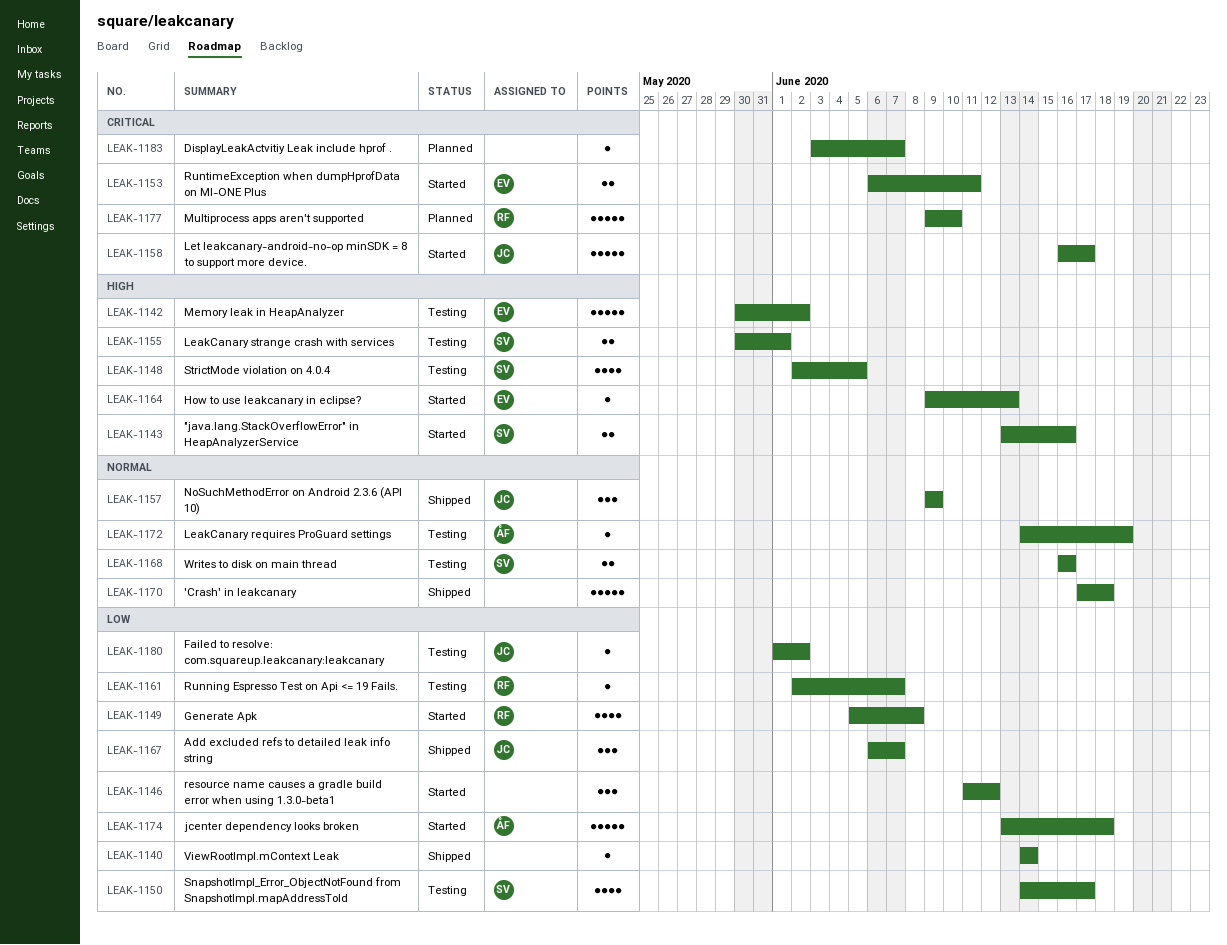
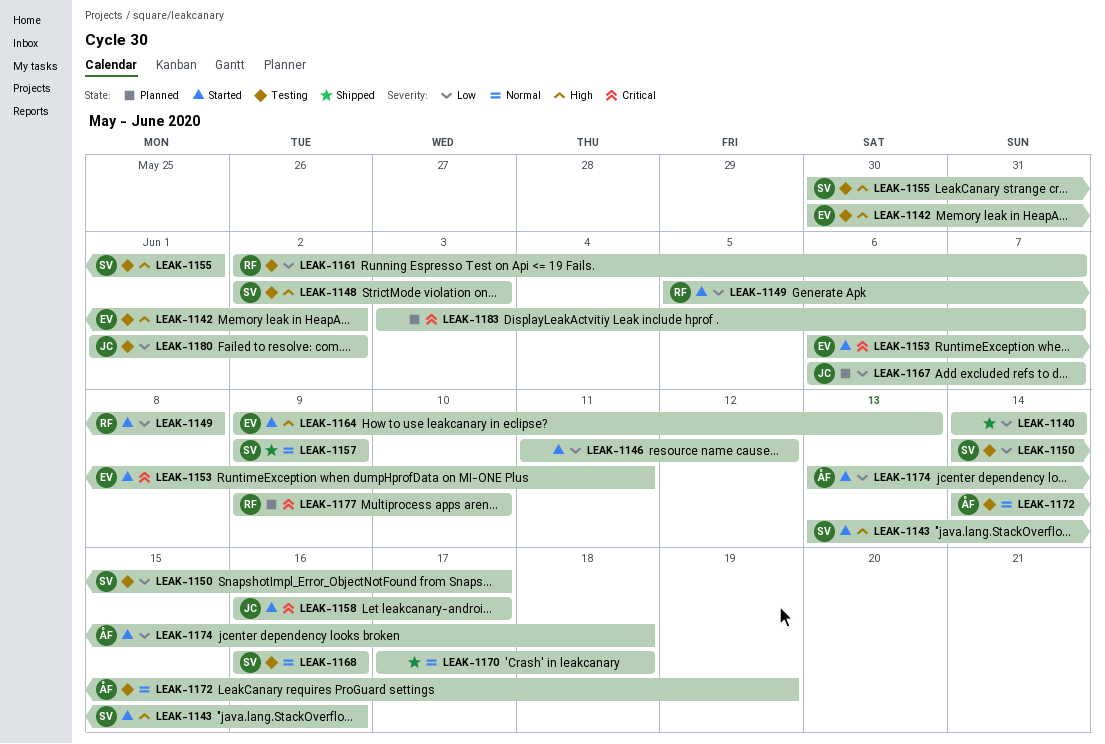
LEAK-1148, due: Jun 5 -> Jun 3
LEAK-1157, owner: JC -> SV
LEAK-1167, status: Shipped -> Planned

